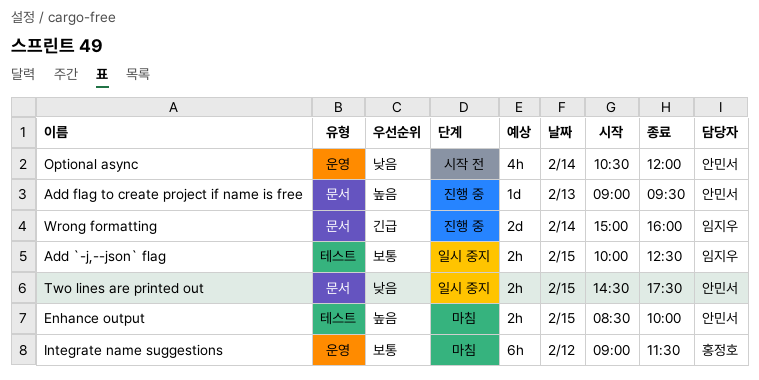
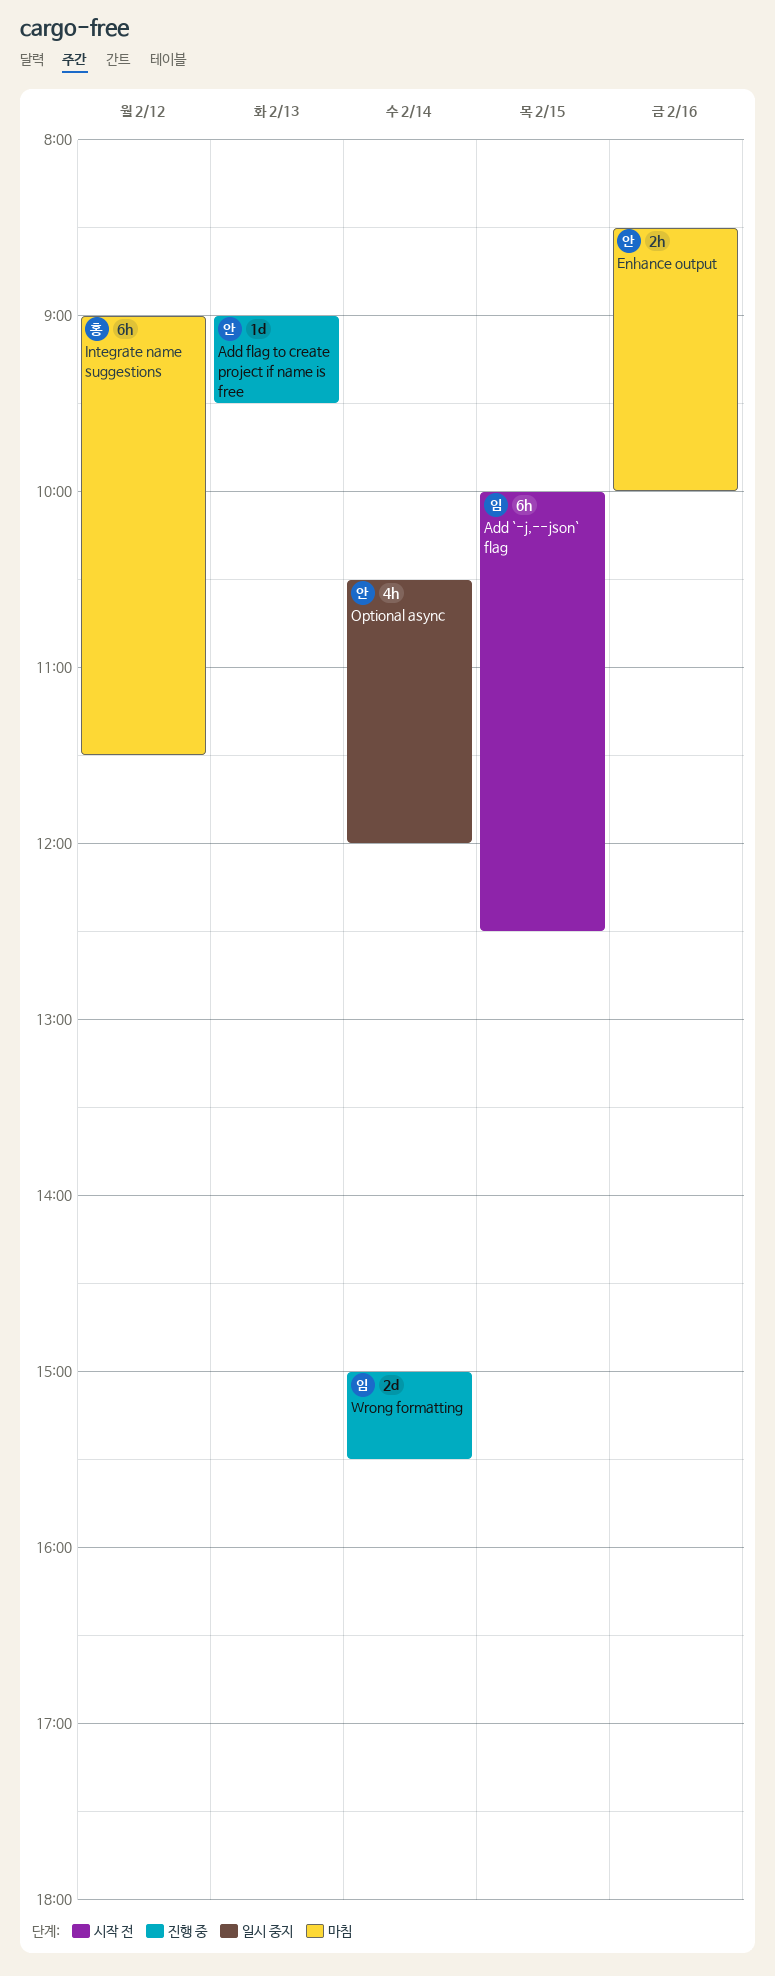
Add `-j,--json` flag, status: 일시 중지 -> 시작 전
Add `-j,--json` flag, estimate: 2h -> 6h
Enhance output, day: Feb 15 -> Feb 16
Optional async, status: 시작 전 -> 일시 중지
Two lines are printed out: present -> none
Wrong formatting, ends: 16:00 -> 15:30

